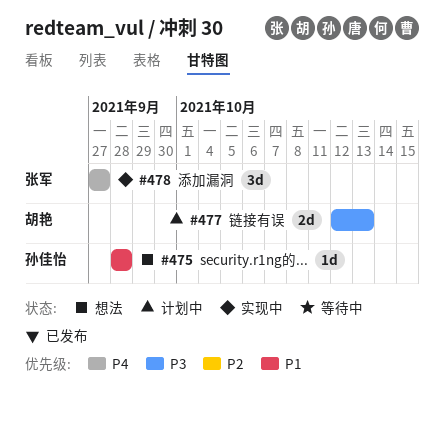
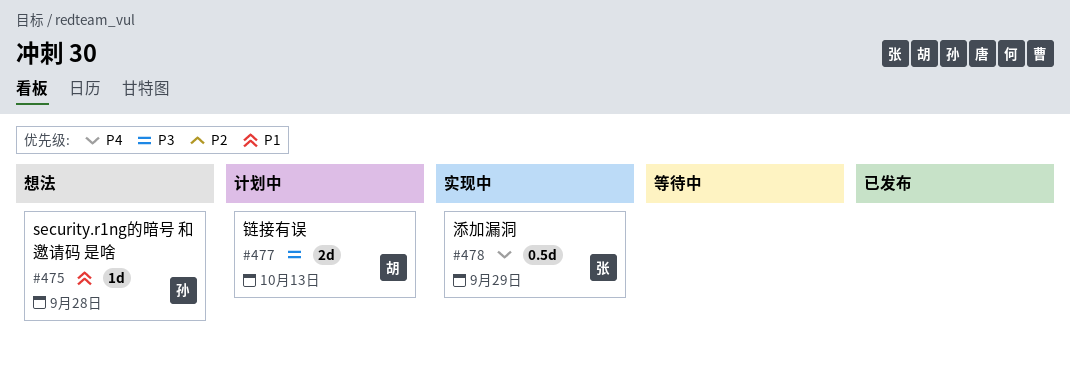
#478, estimate: 3d -> 0.5d
#478, due: Sep 27 -> Sep 29

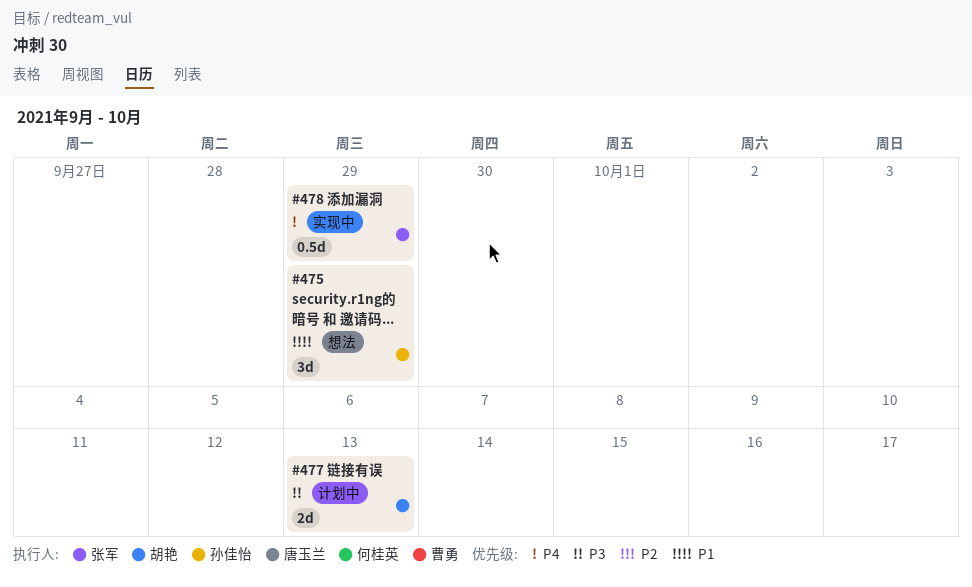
#475, estimate: 1d -> 3d
#475, due: Sep 28 -> Sep 29

